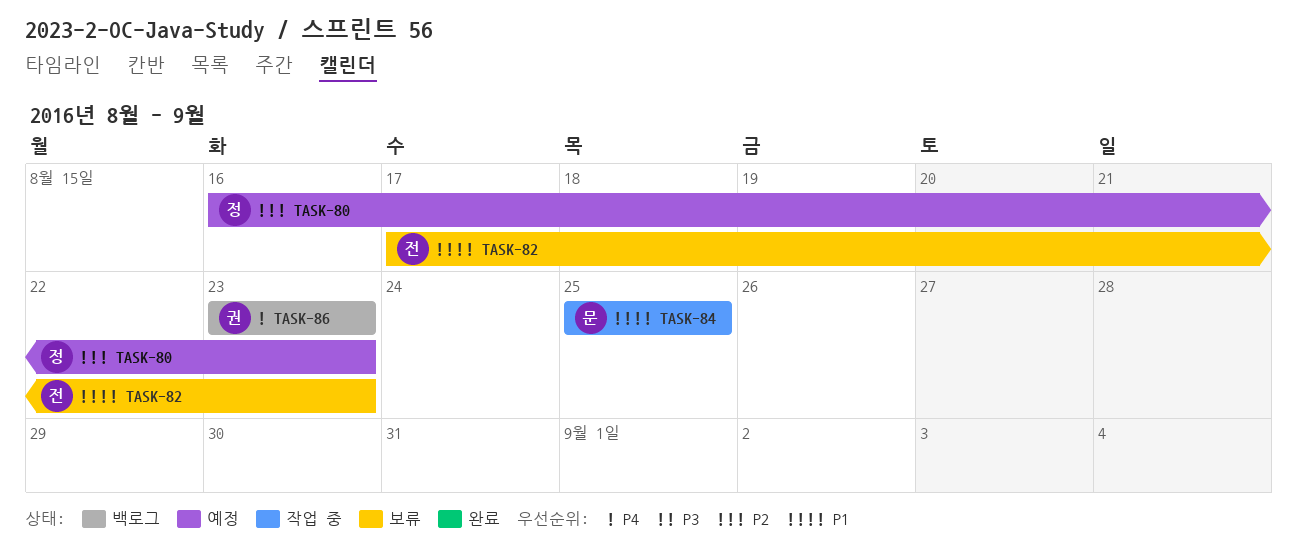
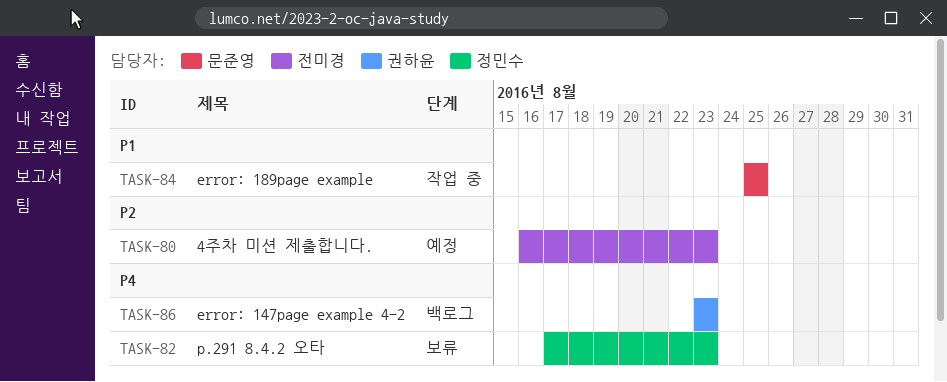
TASK-80, owner: 정민수 -> 전미경
TASK-82, owner: 전미경 -> 정민수
TASK-82, priority: P1 -> P4

